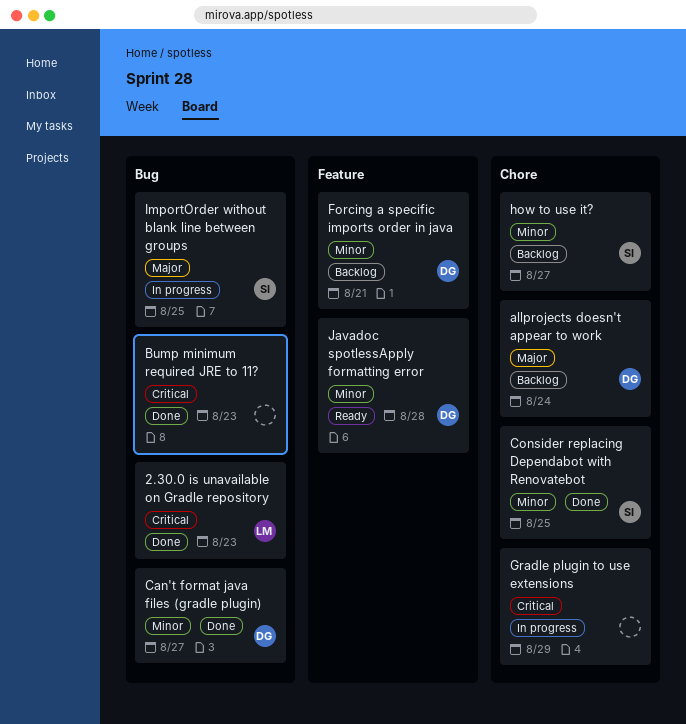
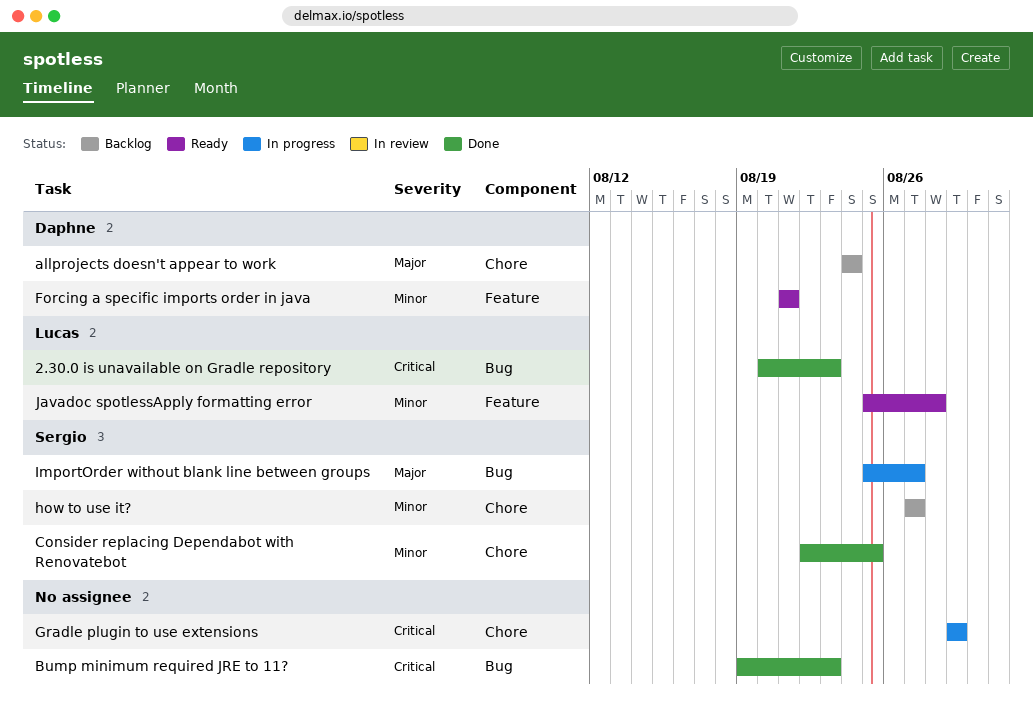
Can't format java files (gradle plugin): present -> none
Forcing a specific imports order in java, status: Backlog -> Ready
ImportOrder without blank line between groups, due: Aug 25 -> Aug 27
Javadoc spotlessApply formatting error, owner: Daphne -> Lucas

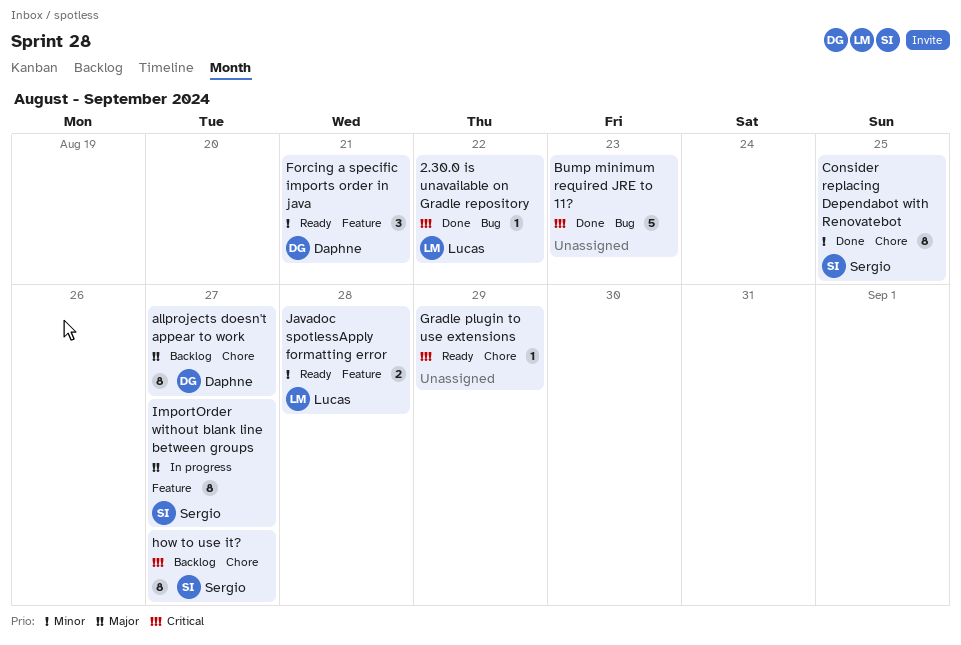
2.30.0 is unavailable on Gradle repository, due: Aug 23 -> Aug 22
allprojects doesn't appear to work, due: Aug 24 -> Aug 27
Gradle plugin to use extensions, status: In progress -> Ready
how to use it?, priority: Minor -> Critical
ImportOrder without blank line between groups, label: Bug -> Feature

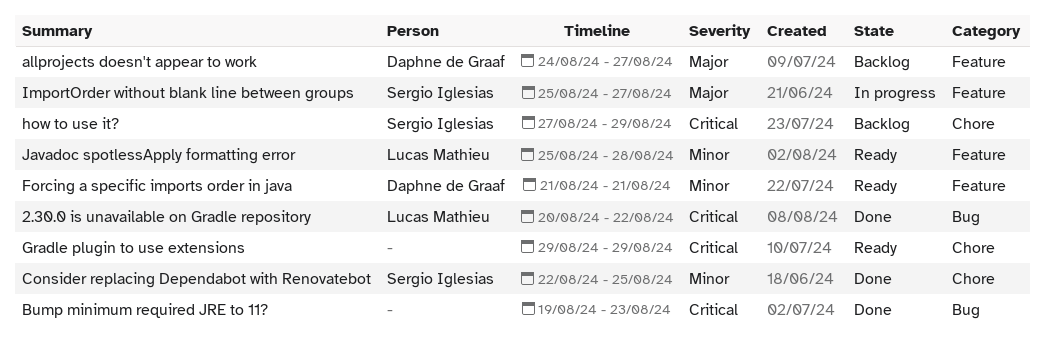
allprojects doesn't appear to work, label: Chore -> Feature
how to use it?, due: Aug 27 -> Aug 29

